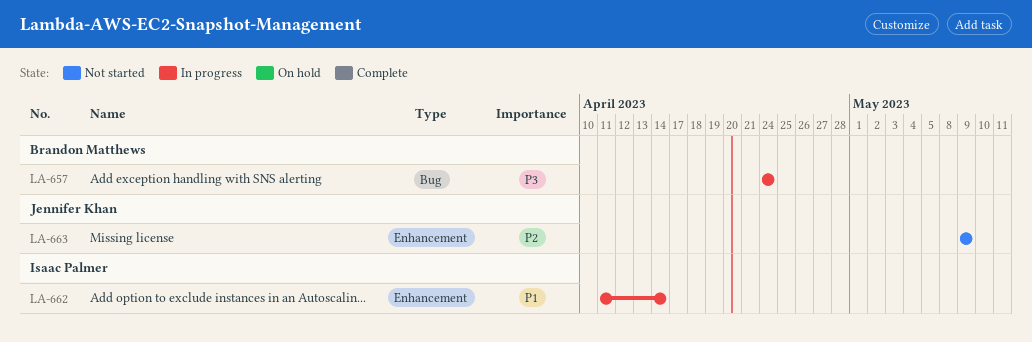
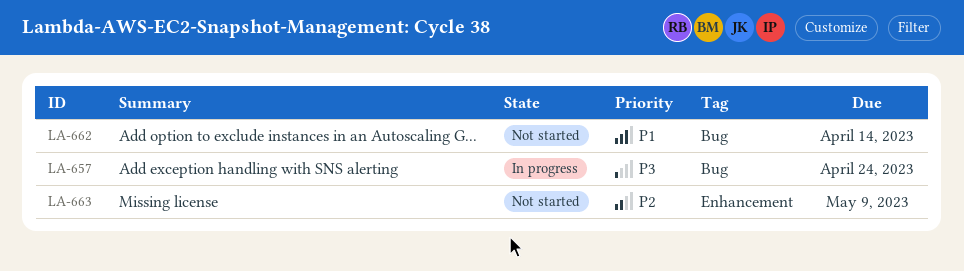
LA-662, status: In progress -> Not started
LA-662, label: Enhancement -> Bug

